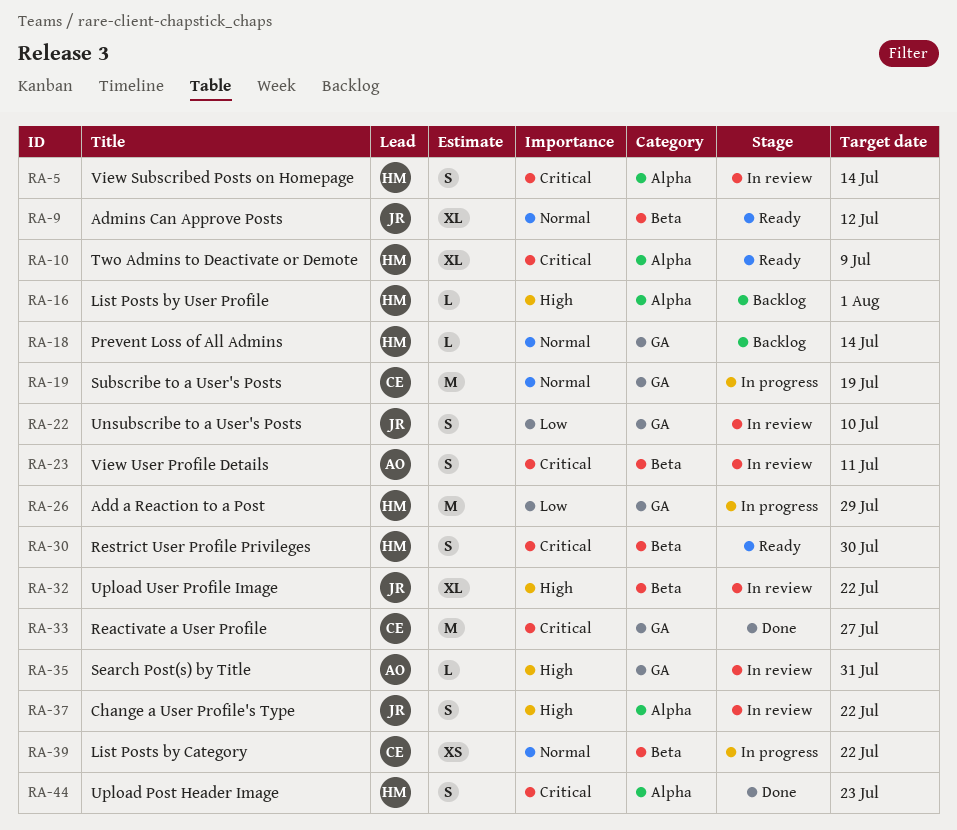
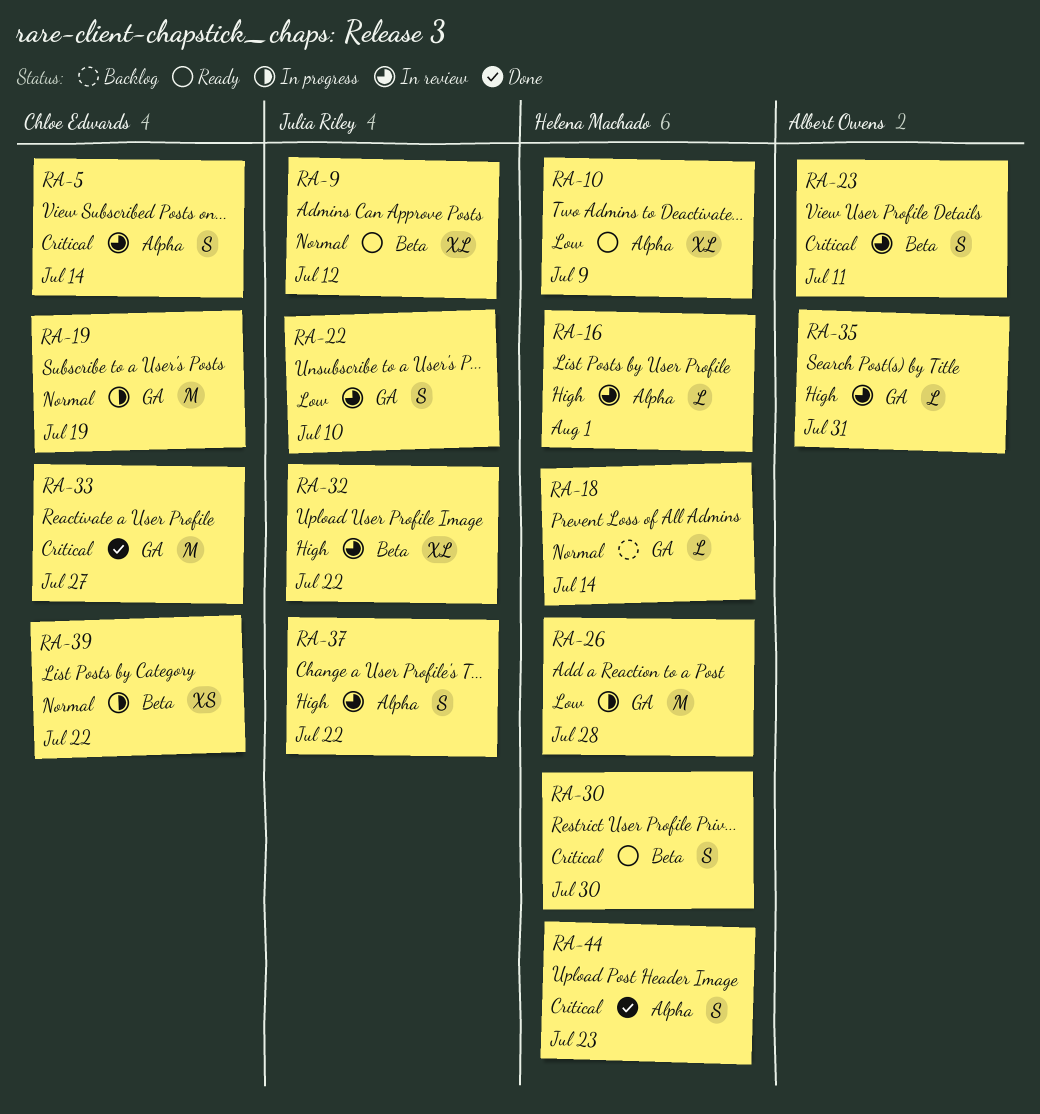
RA-5, owner: Helena Machado -> Chloe Edwards
RA-10, priority: Critical -> Low
RA-16, status: Backlog -> In review
RA-26, due: Jul 29 -> Jul 28

